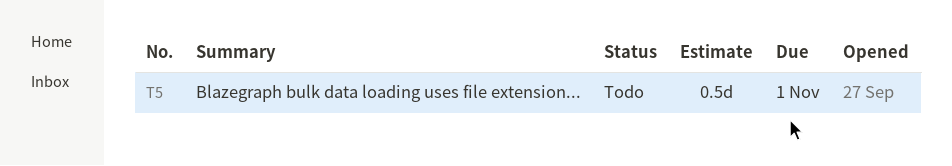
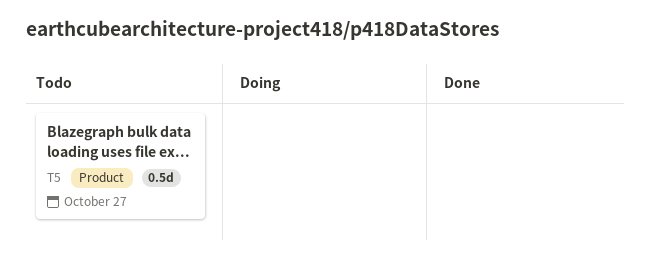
T5, due: Nov 1 -> Oct 27

